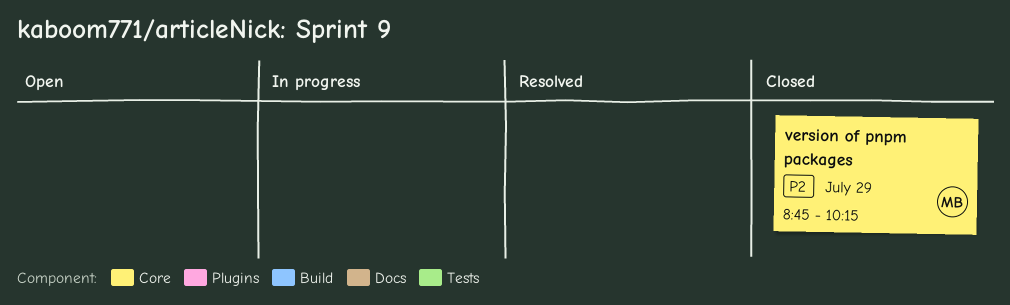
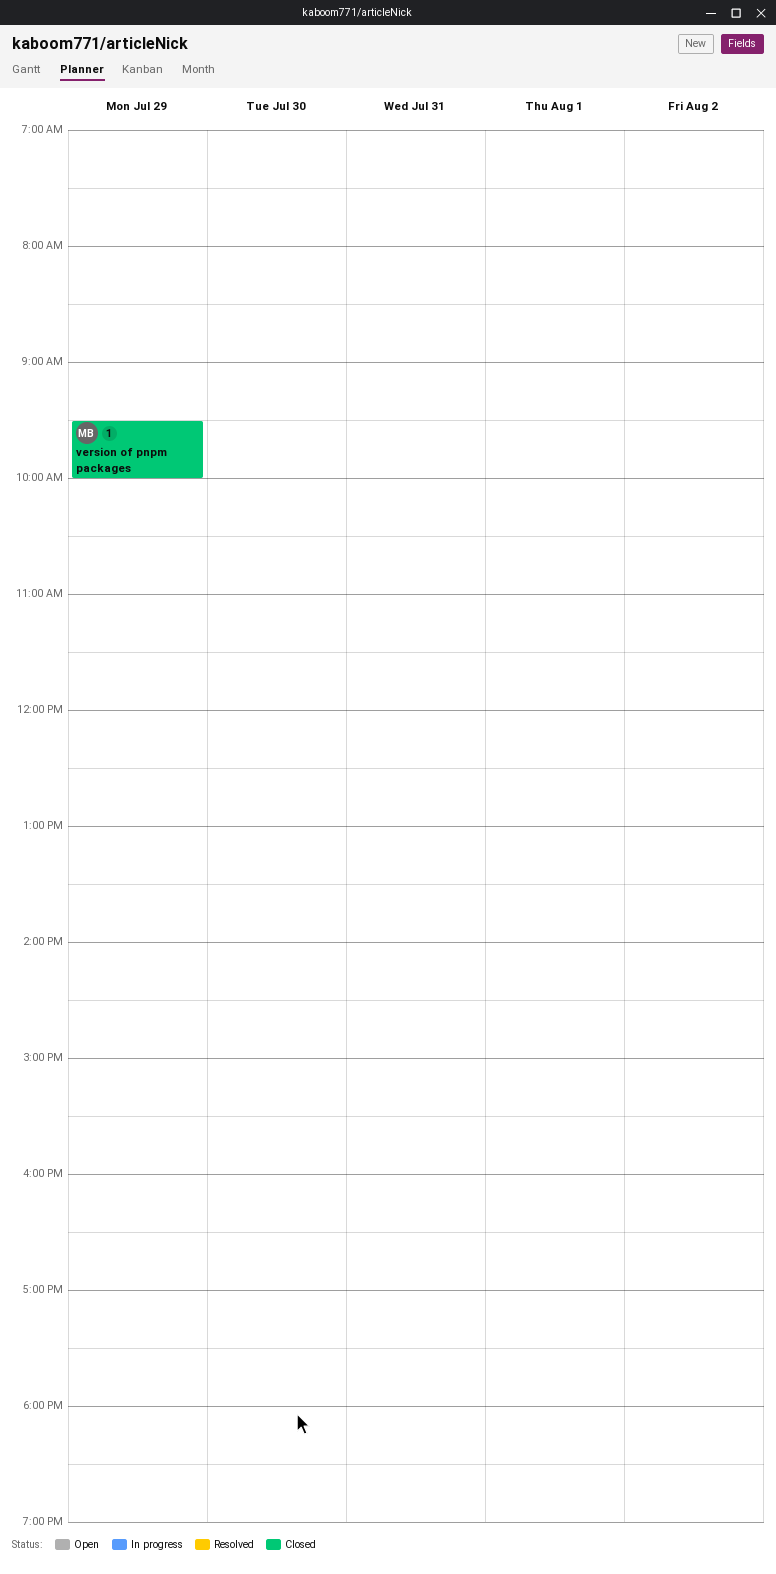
version of pnpm packages, begins: 08:45 -> 09:30
version of pnpm packages, ends: 10:15 -> 10:00

